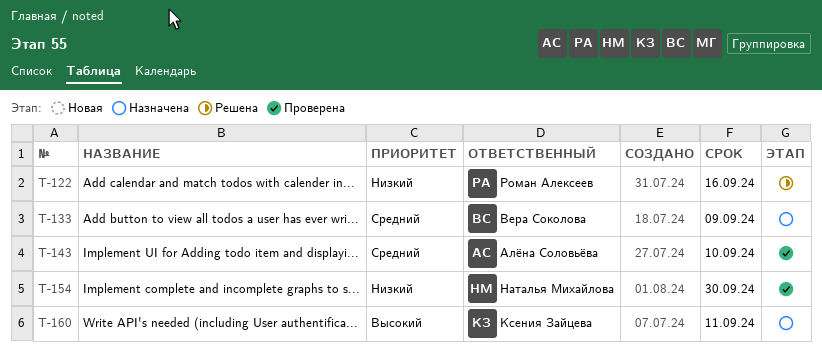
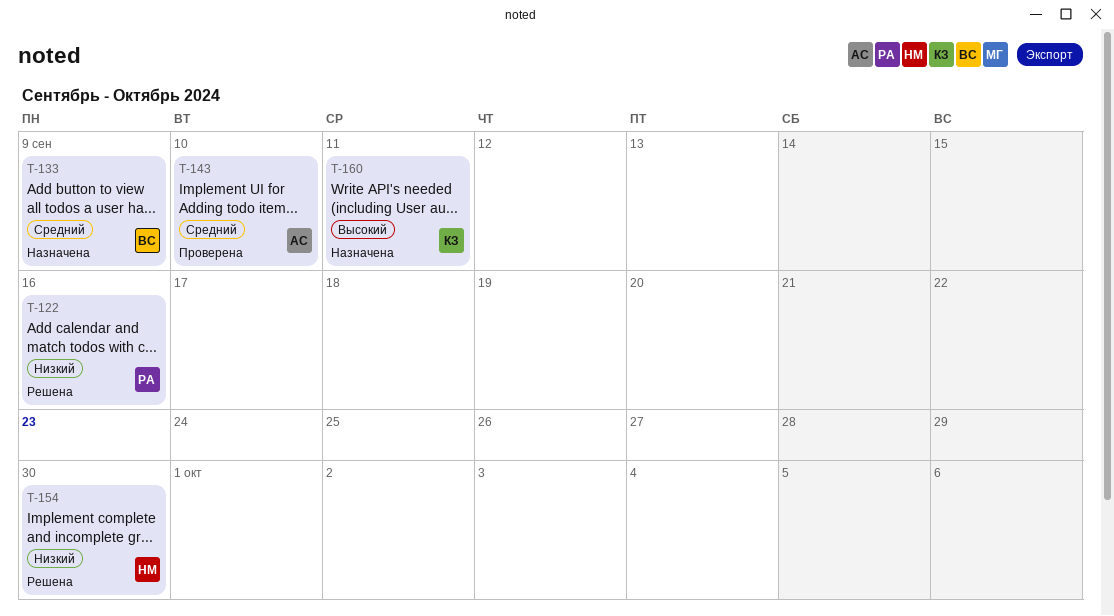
T-154, status: Проверена -> Решена

